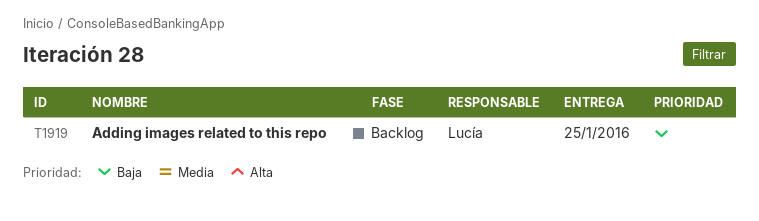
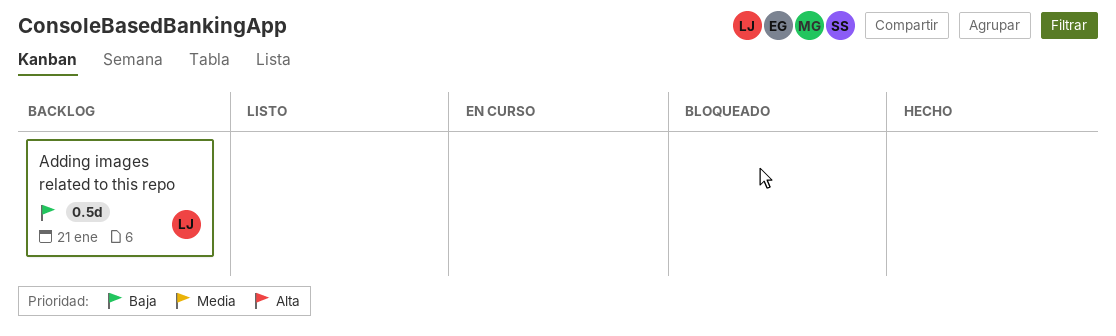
Adding images related to this repo, due: Jan 25 -> Jan 21

